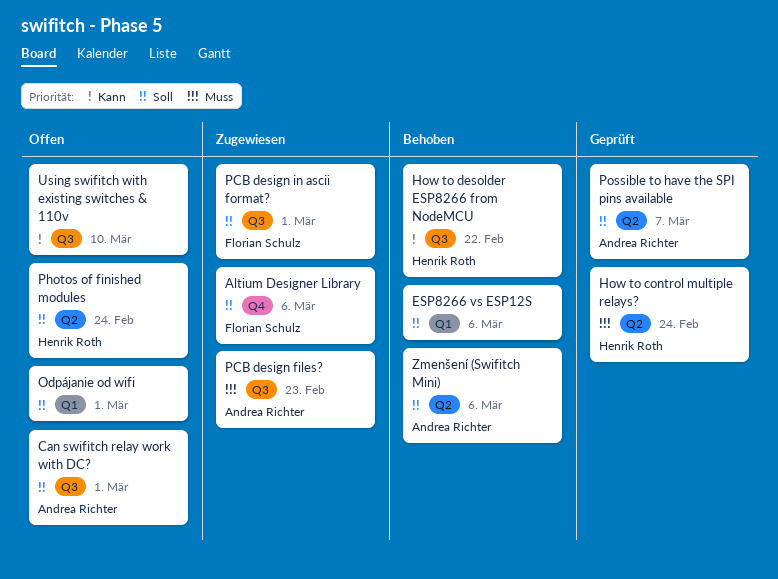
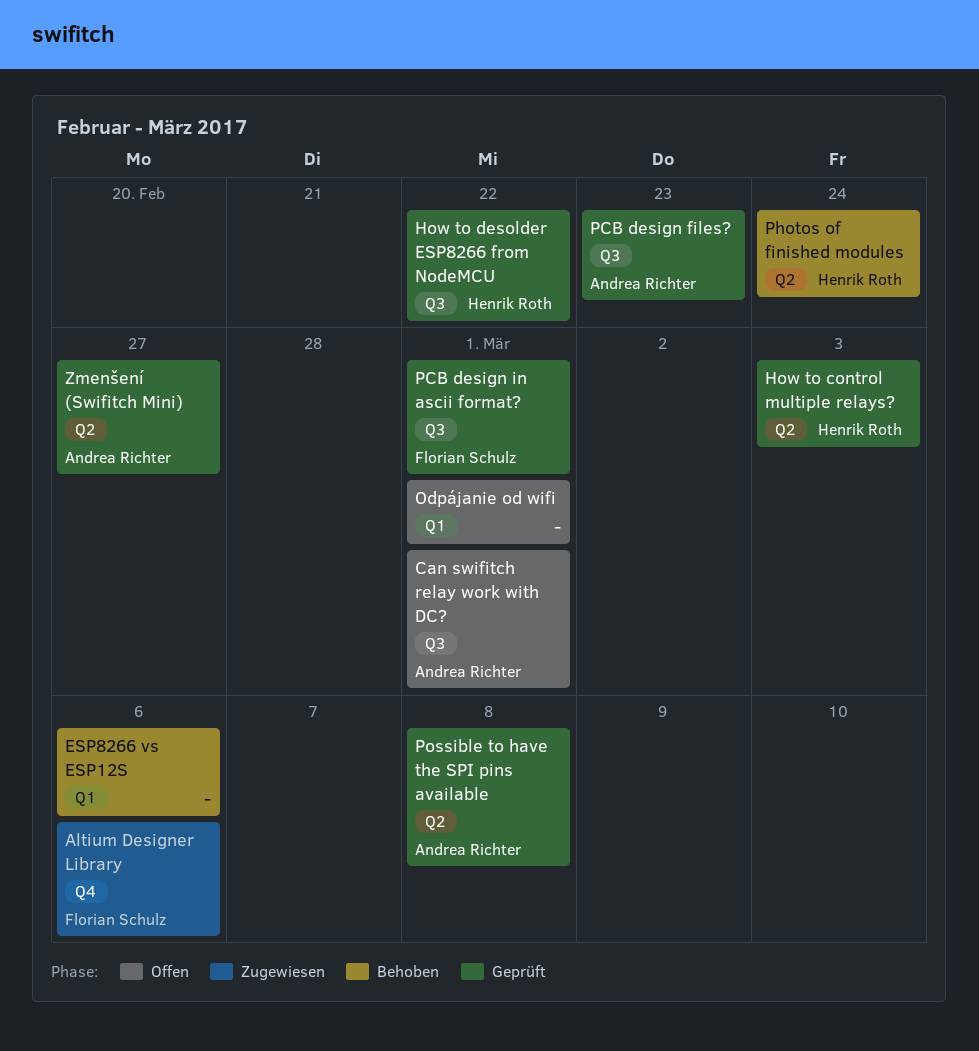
How to control multiple relays?, due: Feb 24 -> Mar 3
How to desolder ESP8266 from NodeMCU, status: Behoben -> Geprüft
PCB design files?, status: Zugewiesen -> Geprüft
PCB design in ascii format?, status: Zugewiesen -> Geprüft
Photos of finished modules, status: Offen -> Behoben
Possible to have the SPI pins available, due: Mar 7 -> Mar 8
Using swifitch with existing switches & 110v: present -> none
Zmenšení (Swifitch Mini), status: Behoben -> Geprüft
Zmenšení (Swifitch Mini), due: Mar 6 -> Feb 27

